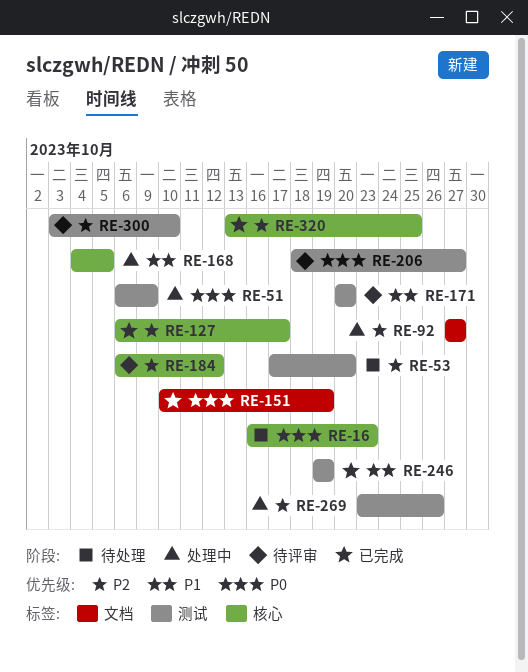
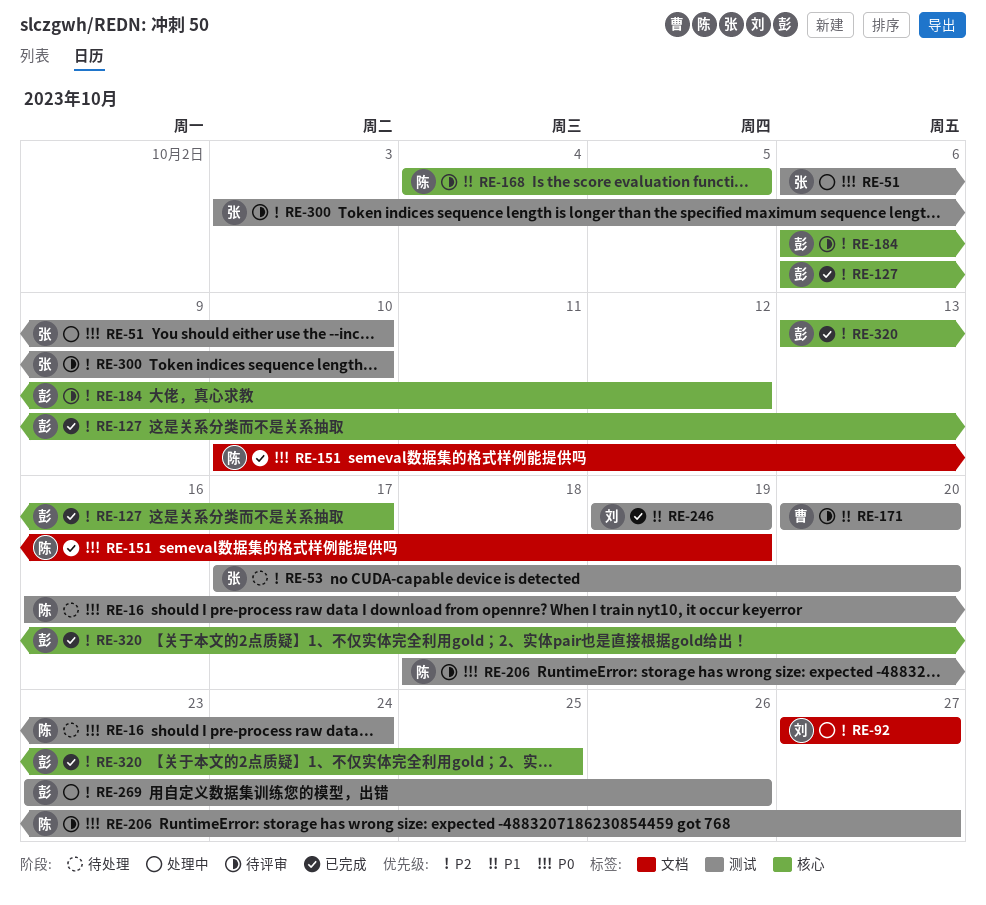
RE-16, label: 核心 -> 测试
RE-16, due: Oct 23 -> Oct 24
RE-51, due: Oct 9 -> Oct 10
RE-168, status: 处理中 -> 待评审

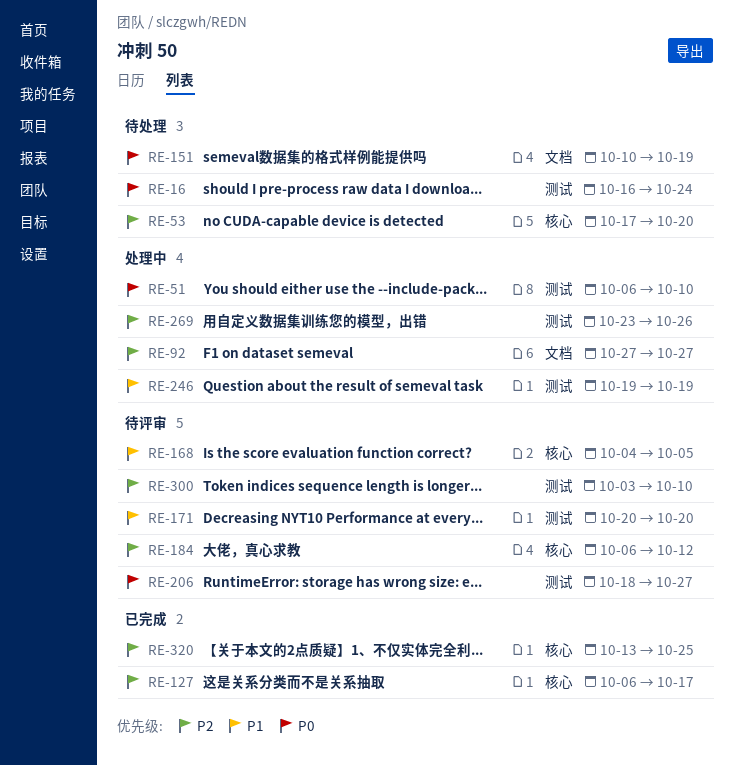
RE-53, label: 测试 -> 核心
RE-151, status: 已完成 -> 待处理
RE-246, status: 已完成 -> 处理中

